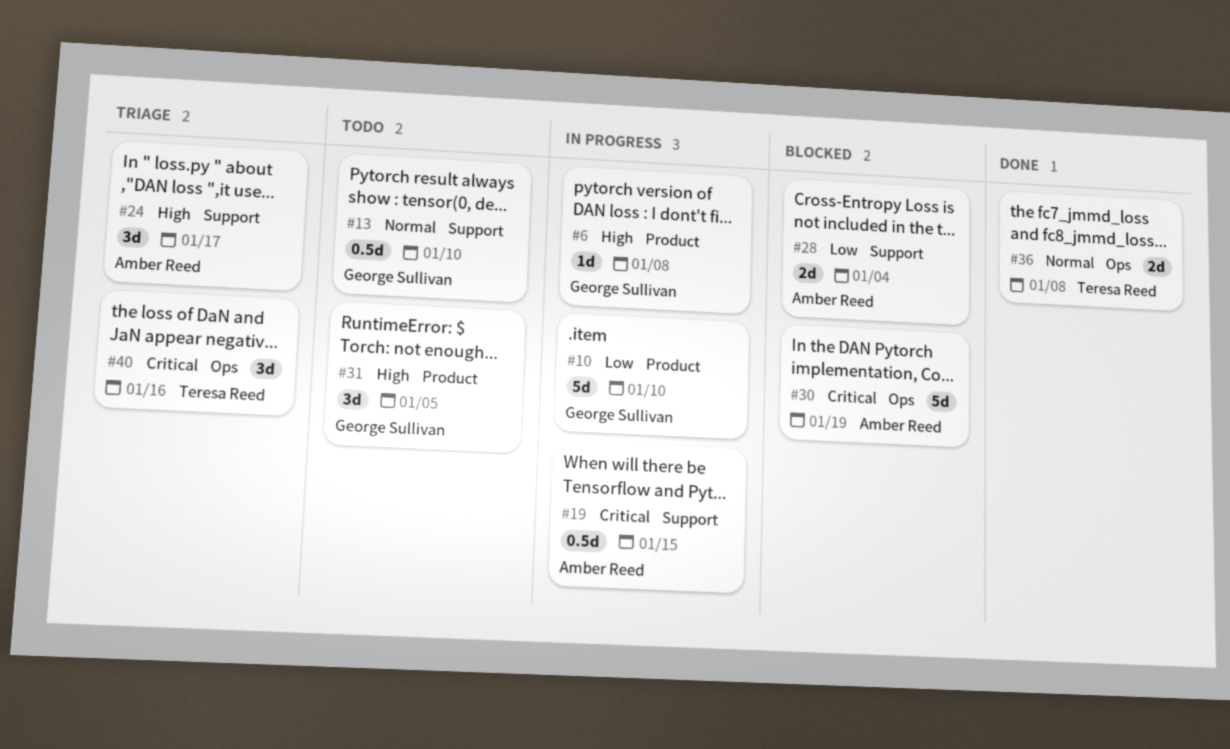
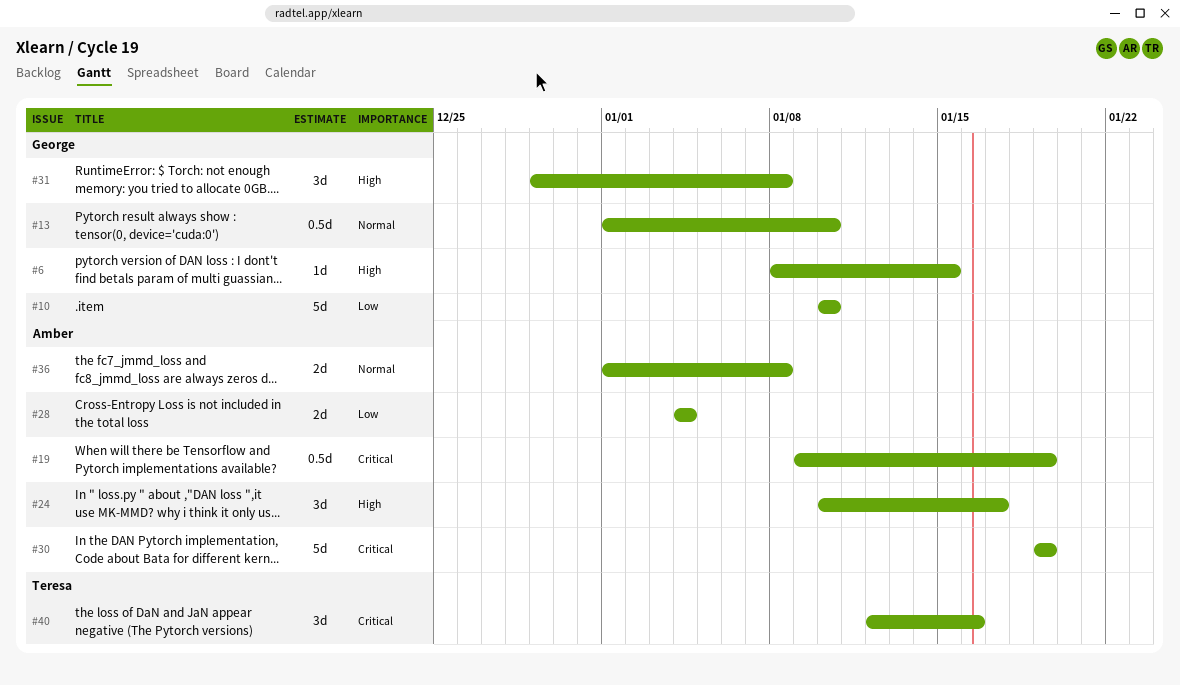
#6, due: Jan 8 -> Jan 15
#19, due: Jan 15 -> Jan 19
#31, due: Jan 5 -> Jan 8
#36, owner: Teresa Reed -> Amber Reed

